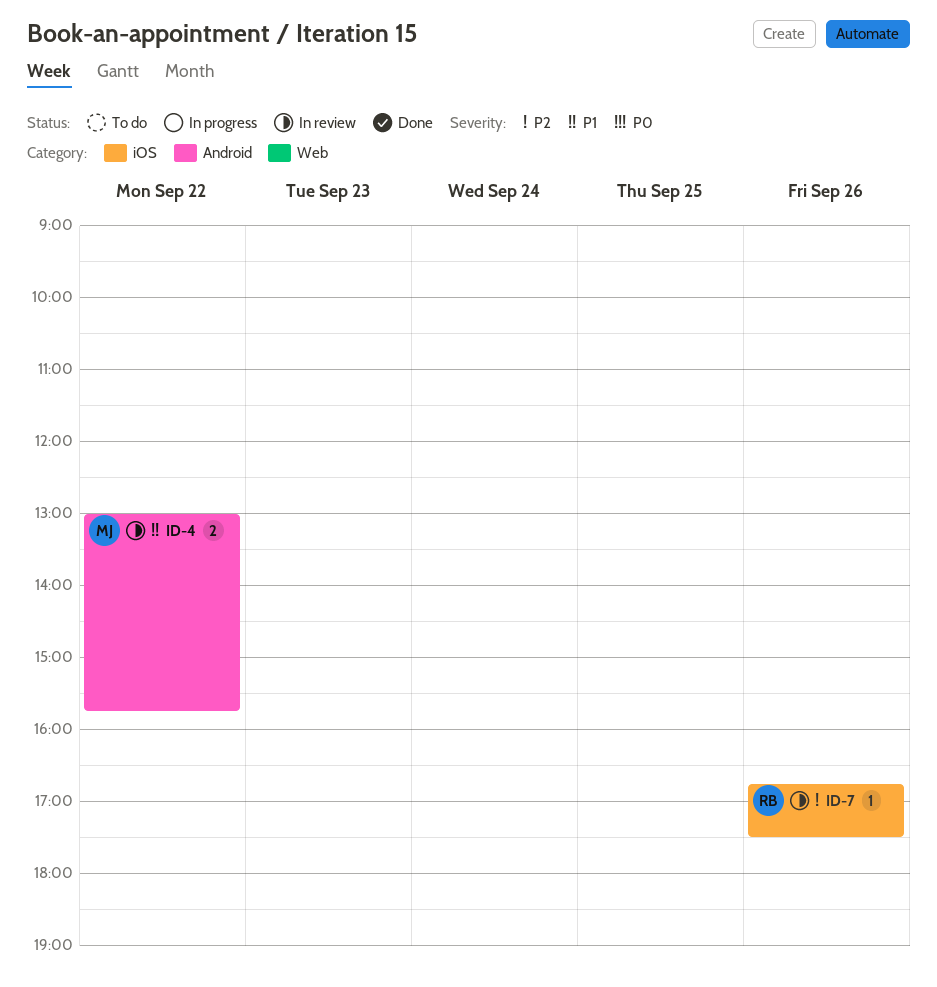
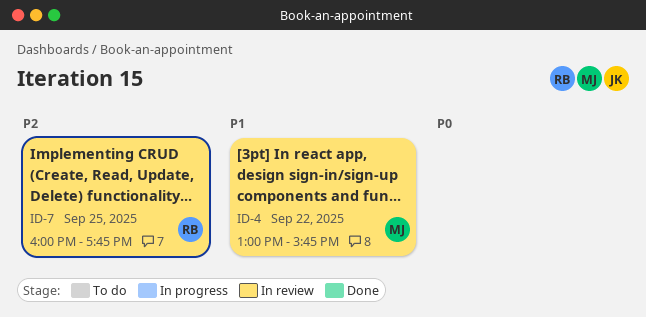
ID-7, day: Sep 26 -> Sep 25
ID-7, begins: 16:45 -> 16:00
ID-7, ends: 17:30 -> 17:45

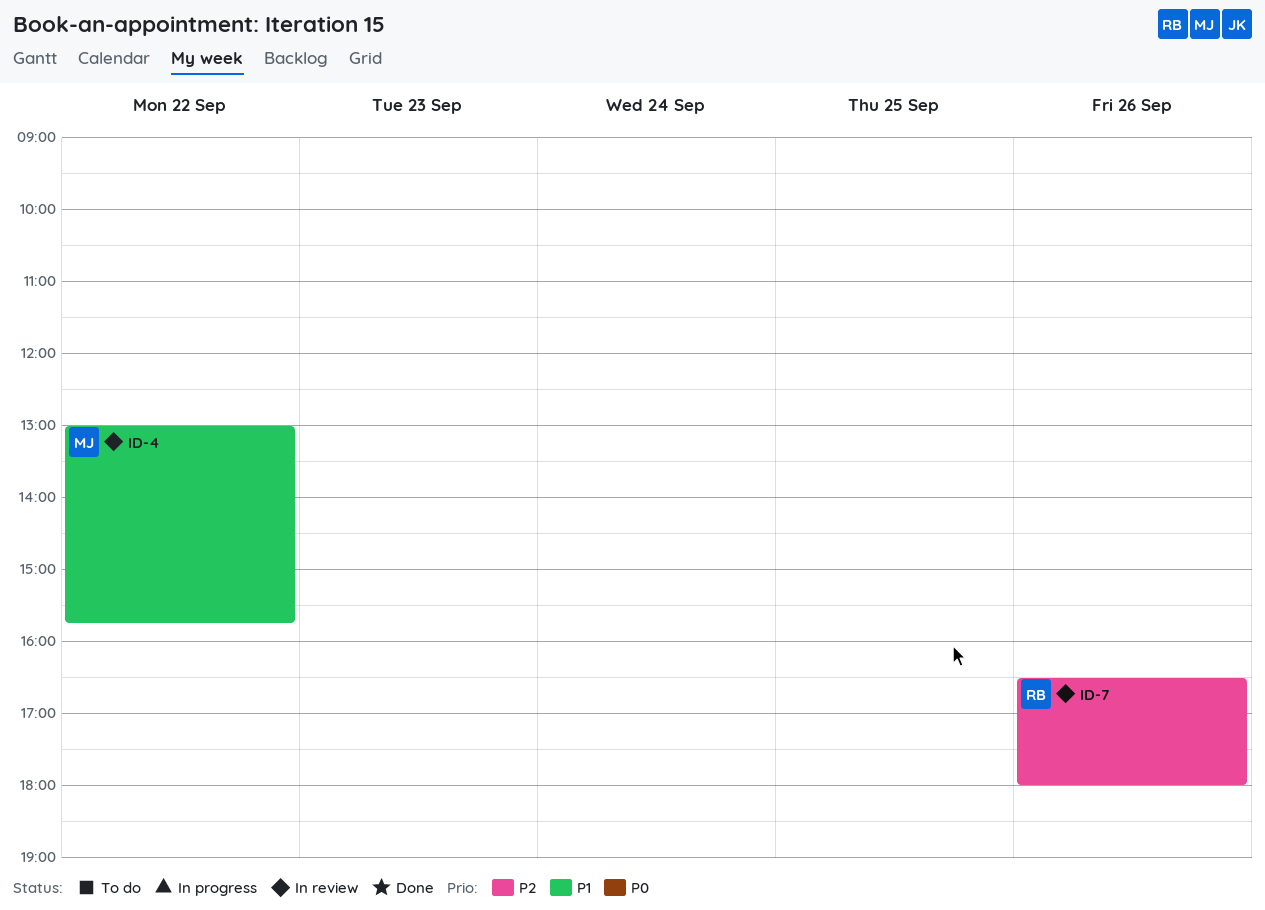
ID-7, day: Sep 25 -> Sep 26
ID-7, begins: 16:00 -> 16:30
ID-7, ends: 17:45 -> 18:00

